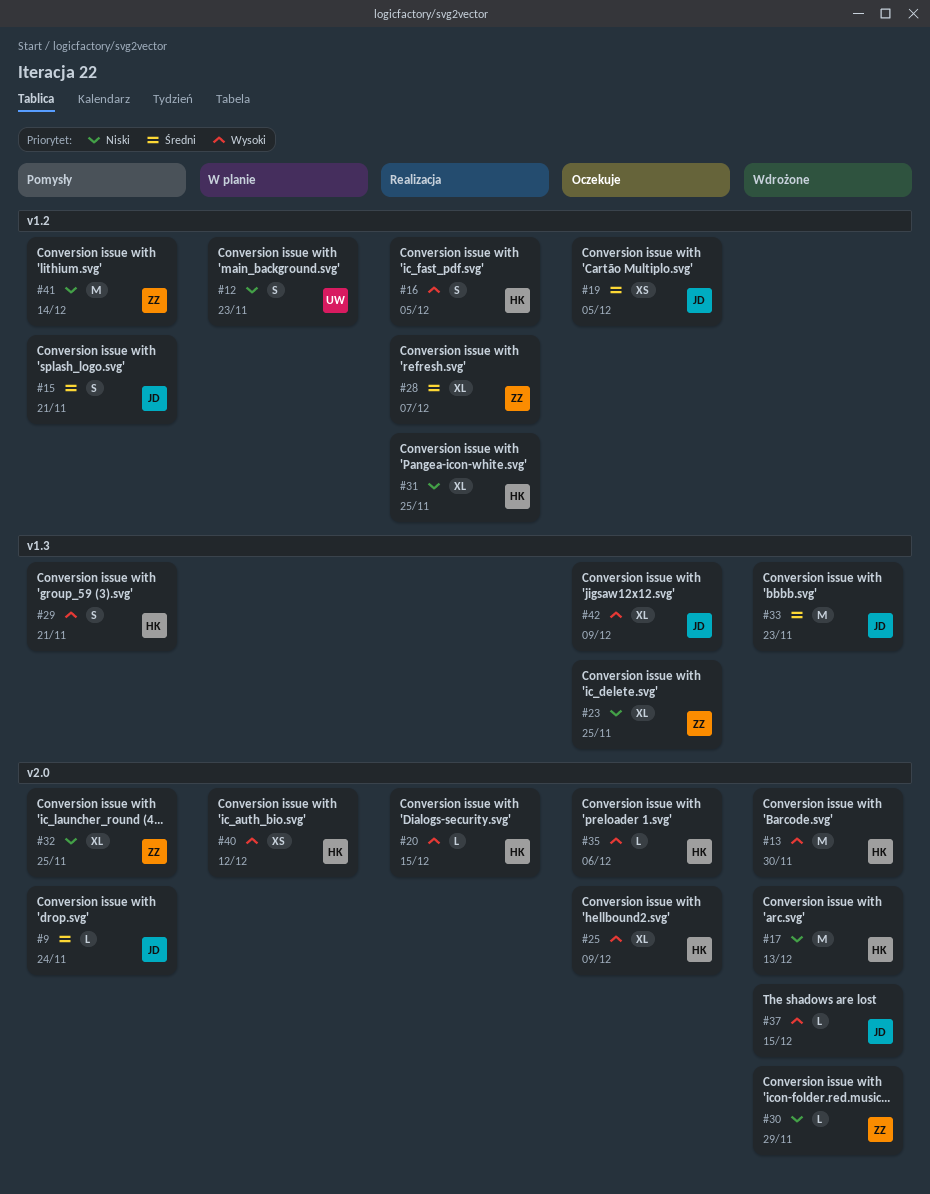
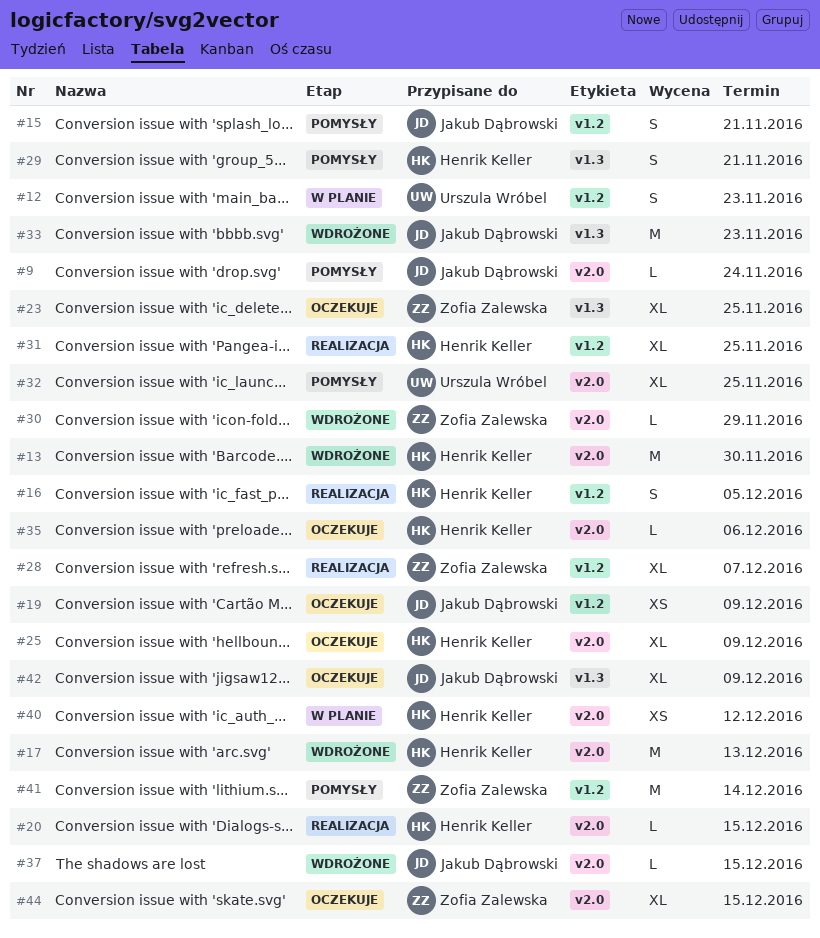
#19, due: Dec 5 -> Dec 9
#32, owner: Zofia Zalewska -> Urszula Wróbel
#44: none -> present

